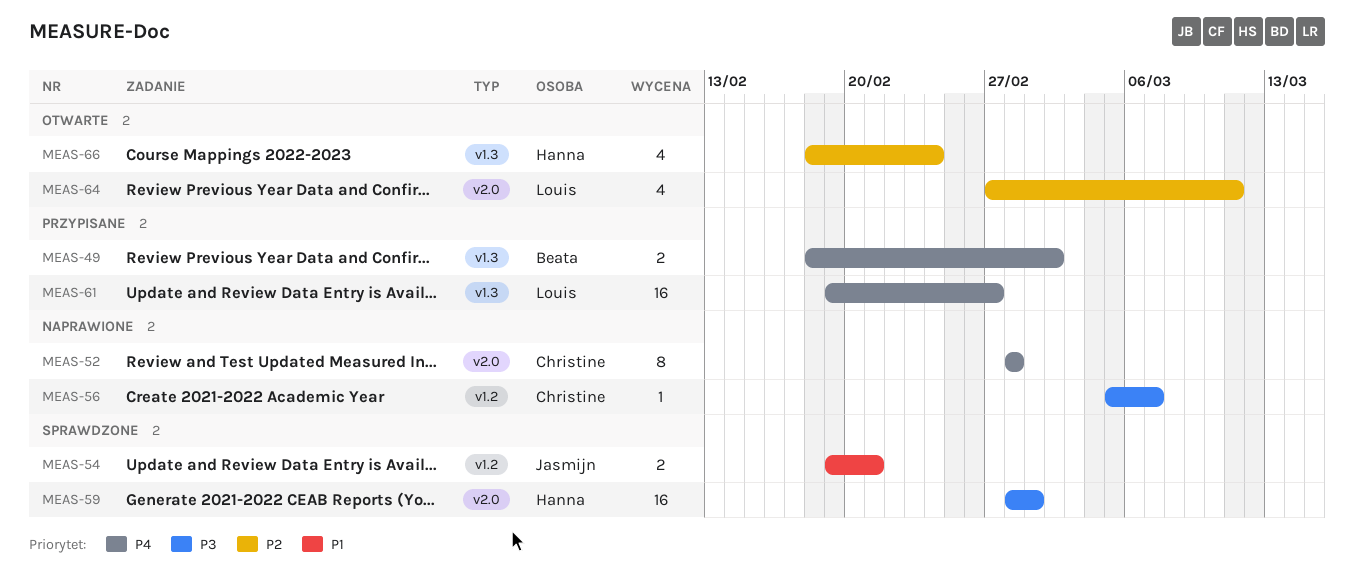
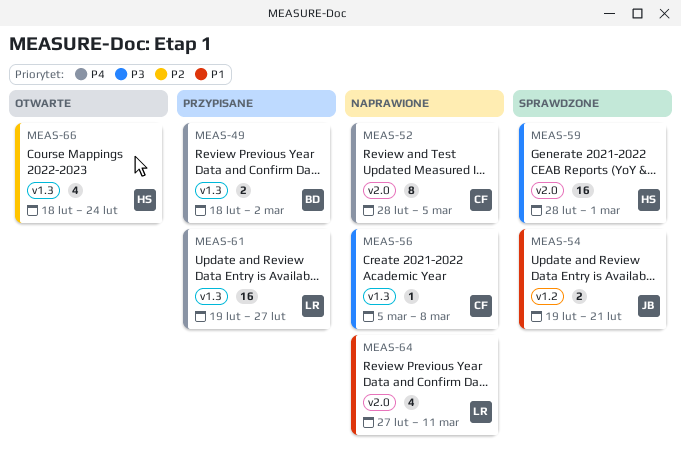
MEAS-52, due: Feb 28 -> Mar 5
MEAS-56, label: v1.2 -> v1.3
MEAS-56, due: Mar 7 -> Mar 8
MEAS-64, status: Otwarte -> Naprawione
MEAS-64, priority: P2 -> P1

